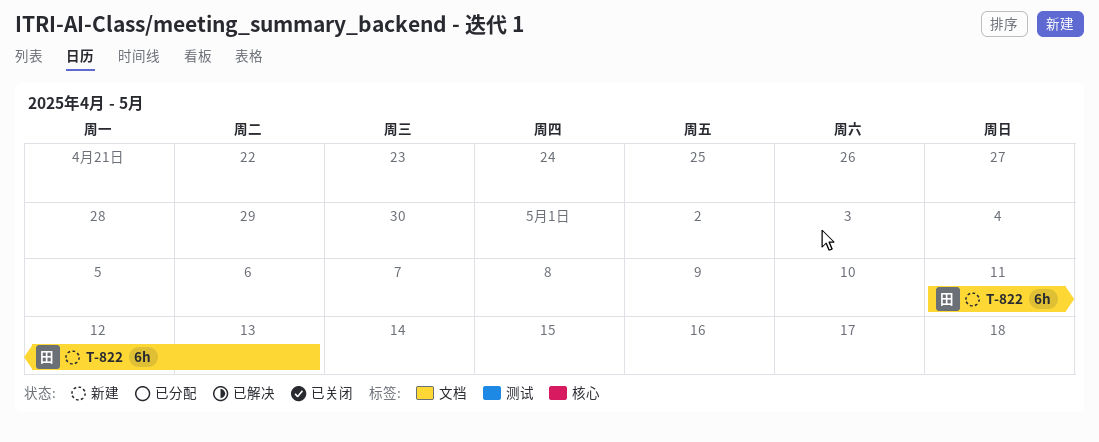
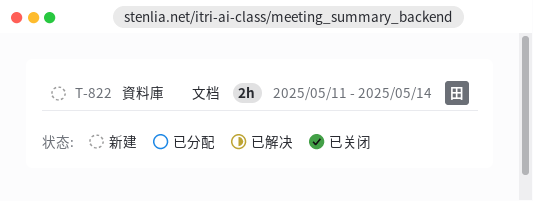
T-822, estimate: 6h -> 2h
T-822, due: May 13 -> May 14

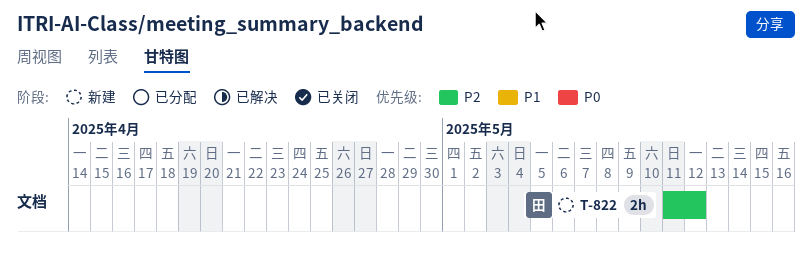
T-822, due: May 14 -> May 12

